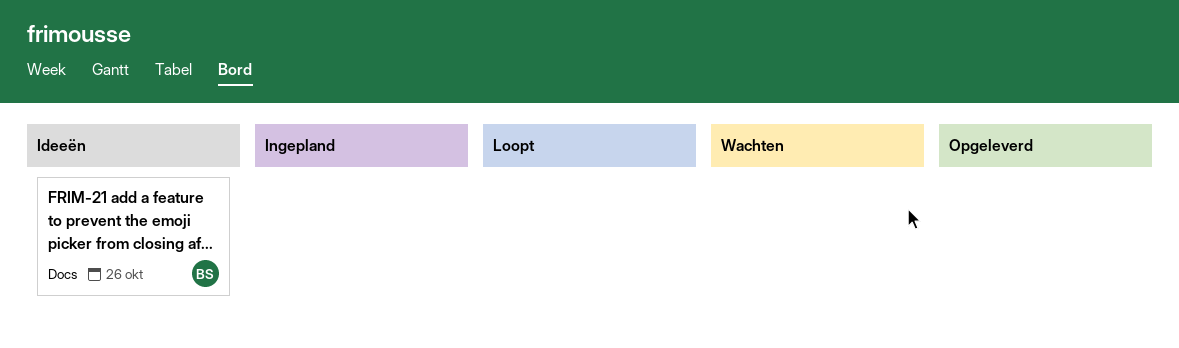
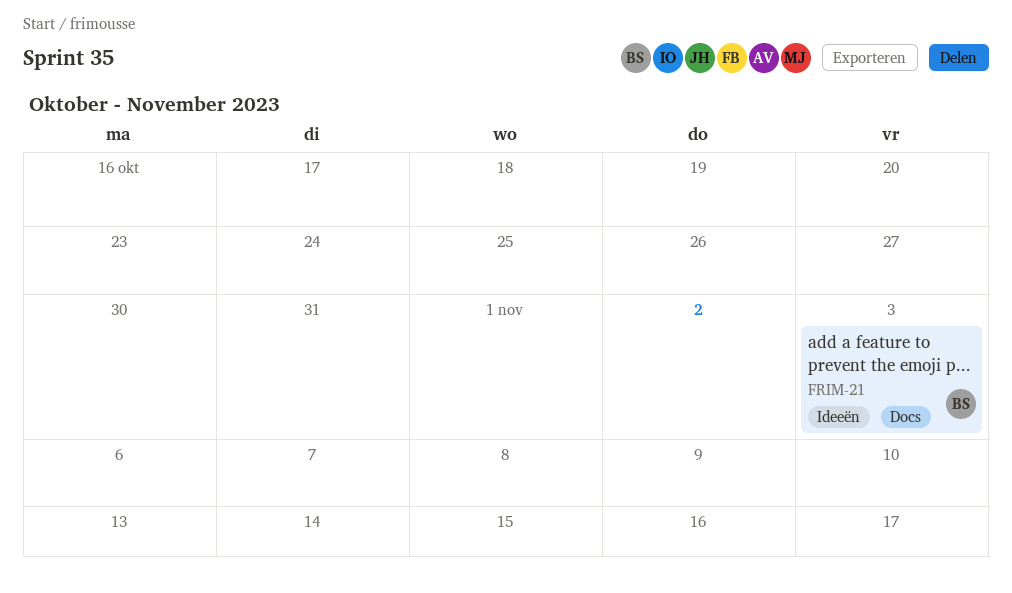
FRIM-21, due: Oct 26 -> Nov 3

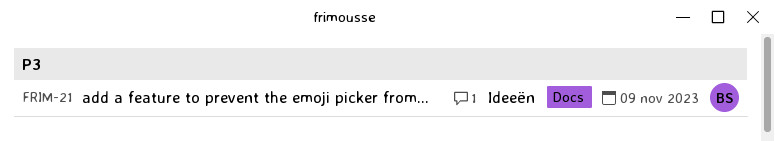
FRIM-21, due: Nov 3 -> Nov 9

